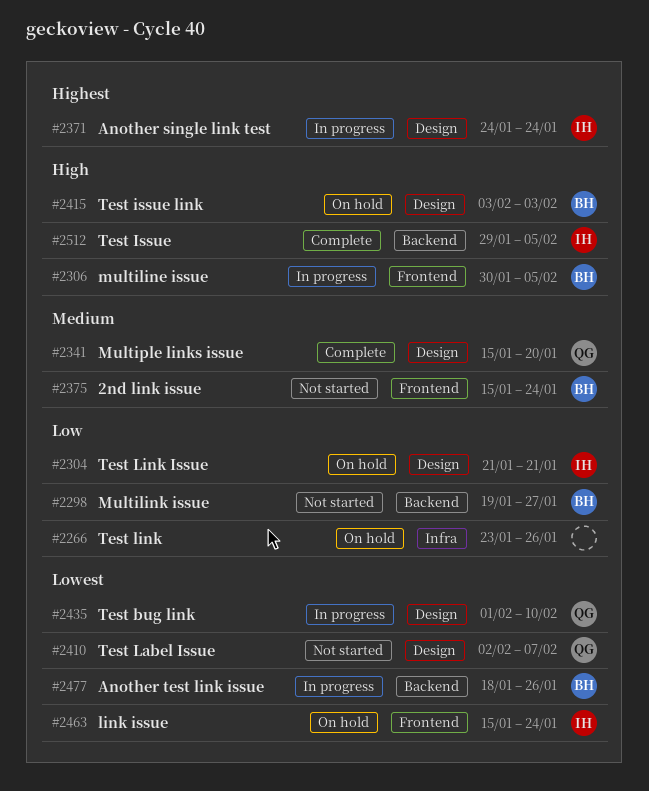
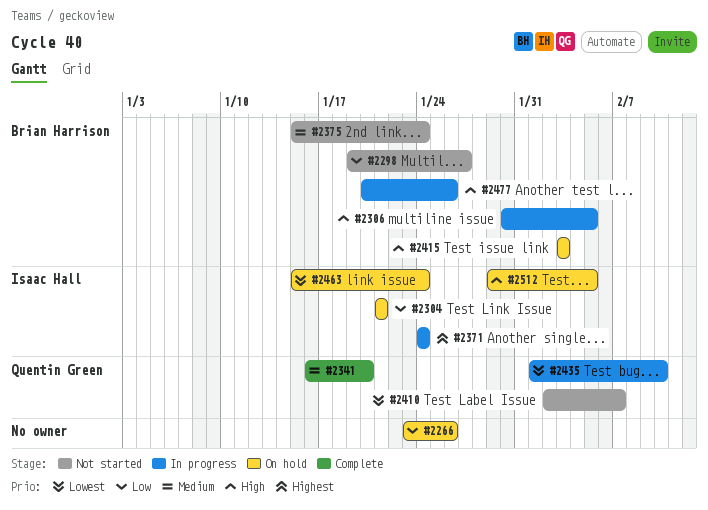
#2341, start: Jan 15 -> Jan 16
#2477, priority: Lowest -> High
#2477, start: Jan 18 -> Jan 20
#2512, status: Complete -> On hold

